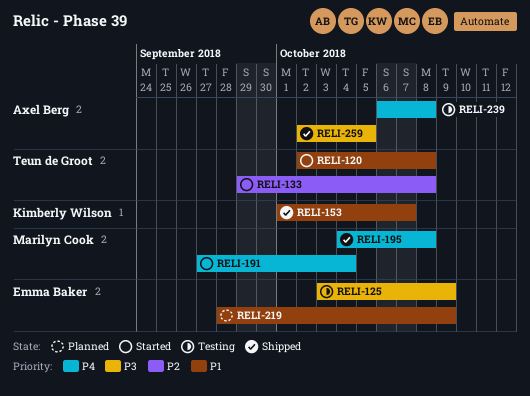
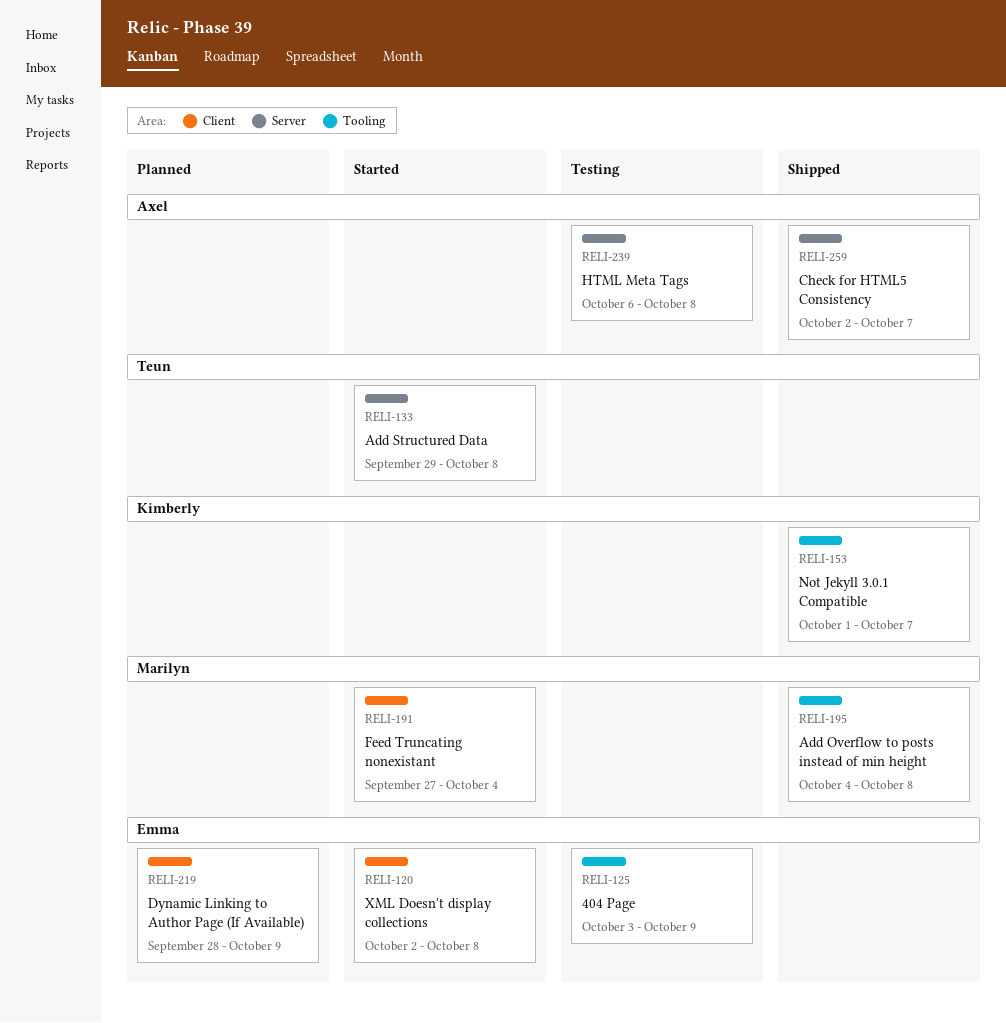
RELI-120, owner: Teun de Groot -> Emma Baker
RELI-259, due: Oct 5 -> Oct 7

